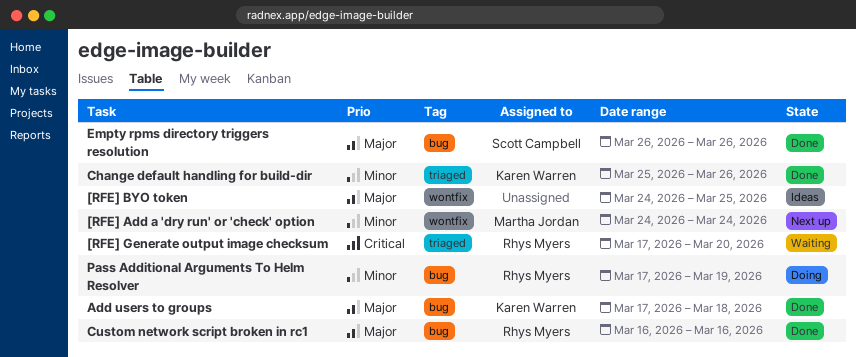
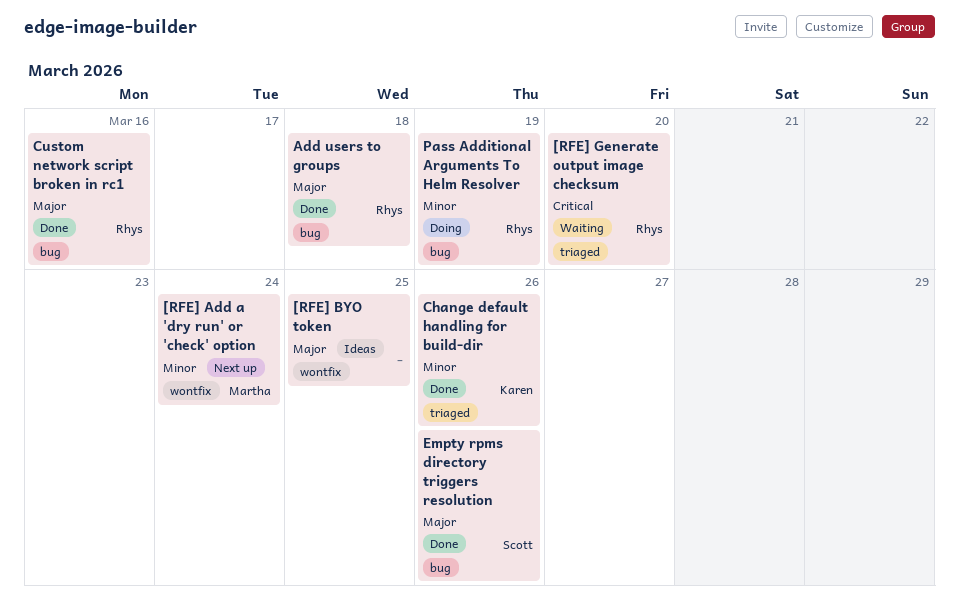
Add users to groups, owner: Karen Warren -> Rhys Myers

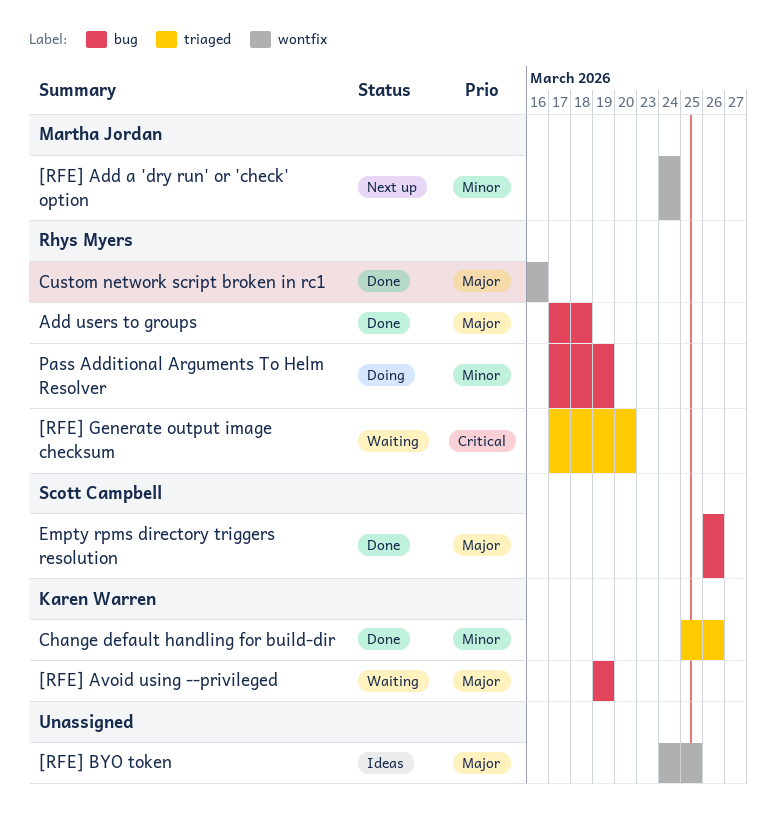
[RFE] Avoid using --privileged: none -> present
Custom network script broken in rc1, label: bug -> wontfix

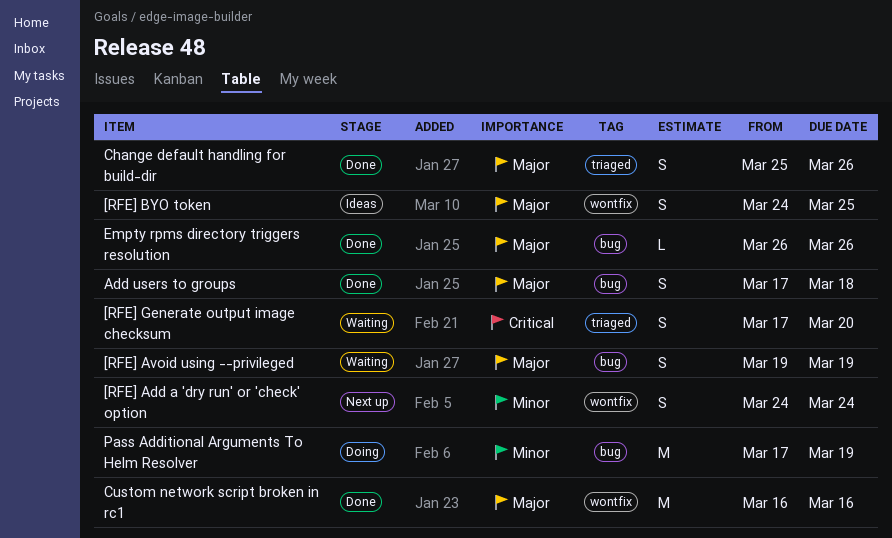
Change default handling for build-dir, priority: Minor -> Major

